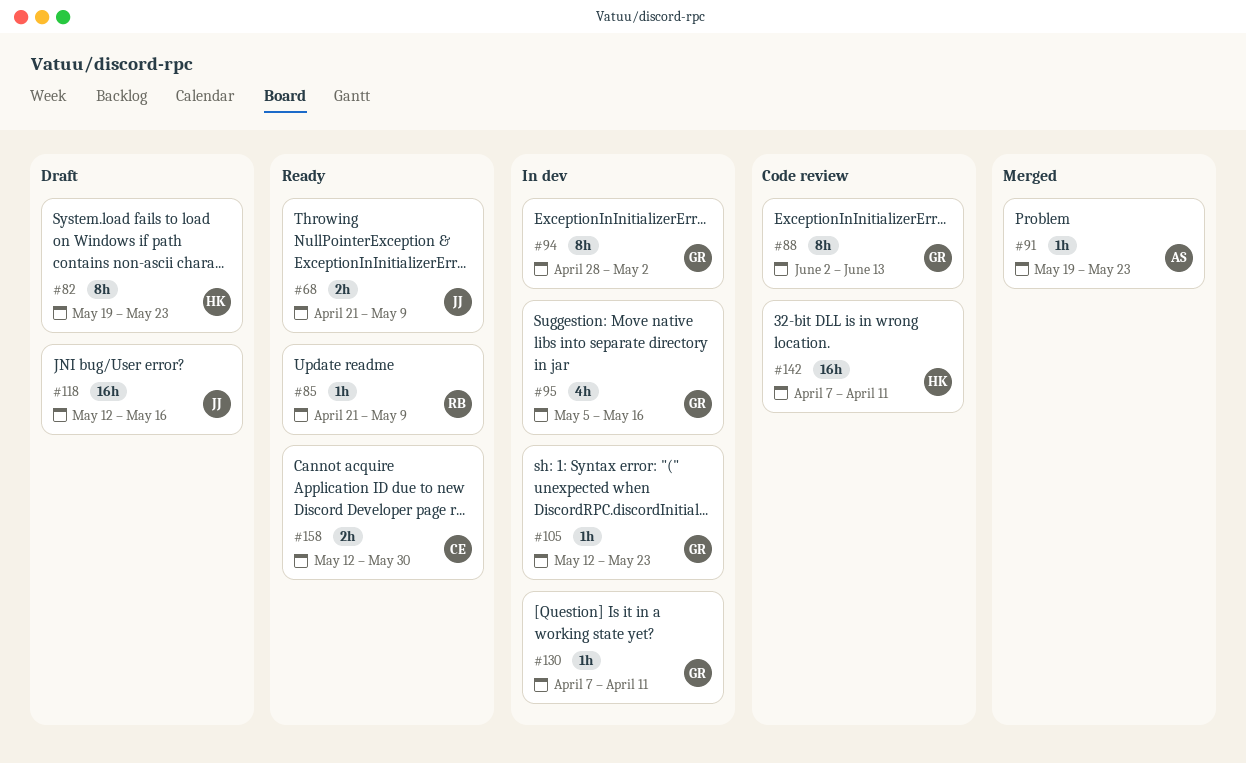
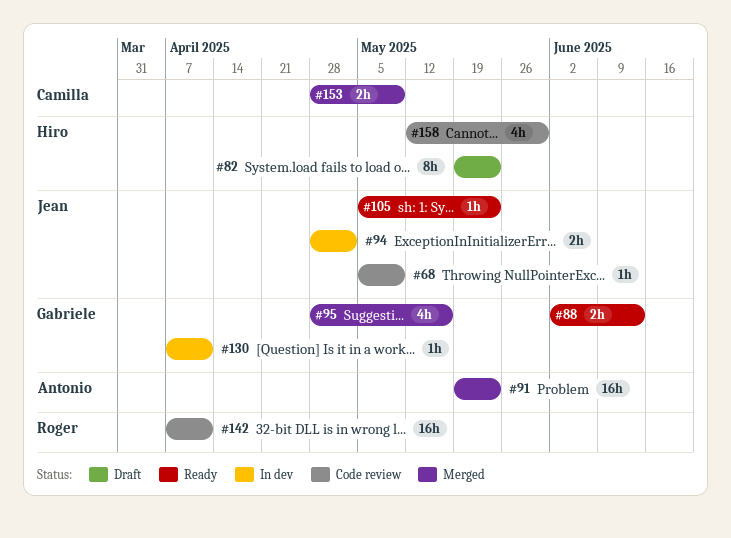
#68, status: Ready -> Code review
#68, estimate: 2h -> 1h
#68, start: Apr 21 -> May 5
#85: present -> none
#88, status: Code review -> Ready
#88, estimate: 8h -> 2h
#91, estimate: 1h -> 16h
#94, owner: Gabriele -> Jean
#94, estimate: 8h -> 2h
#95, status: In dev -> Merged
#95, start: May 5 -> Apr 28
#105, status: In dev -> Ready
#105, owner: Gabriele -> Jean
#105, start: May 12 -> May 5
#118: present -> none
#142, owner: Hiro -> Roger
#153: none -> present
#158, status: Ready -> Code review
#158, owner: Camilla -> Hiro
#158, estimate: 2h -> 4h

